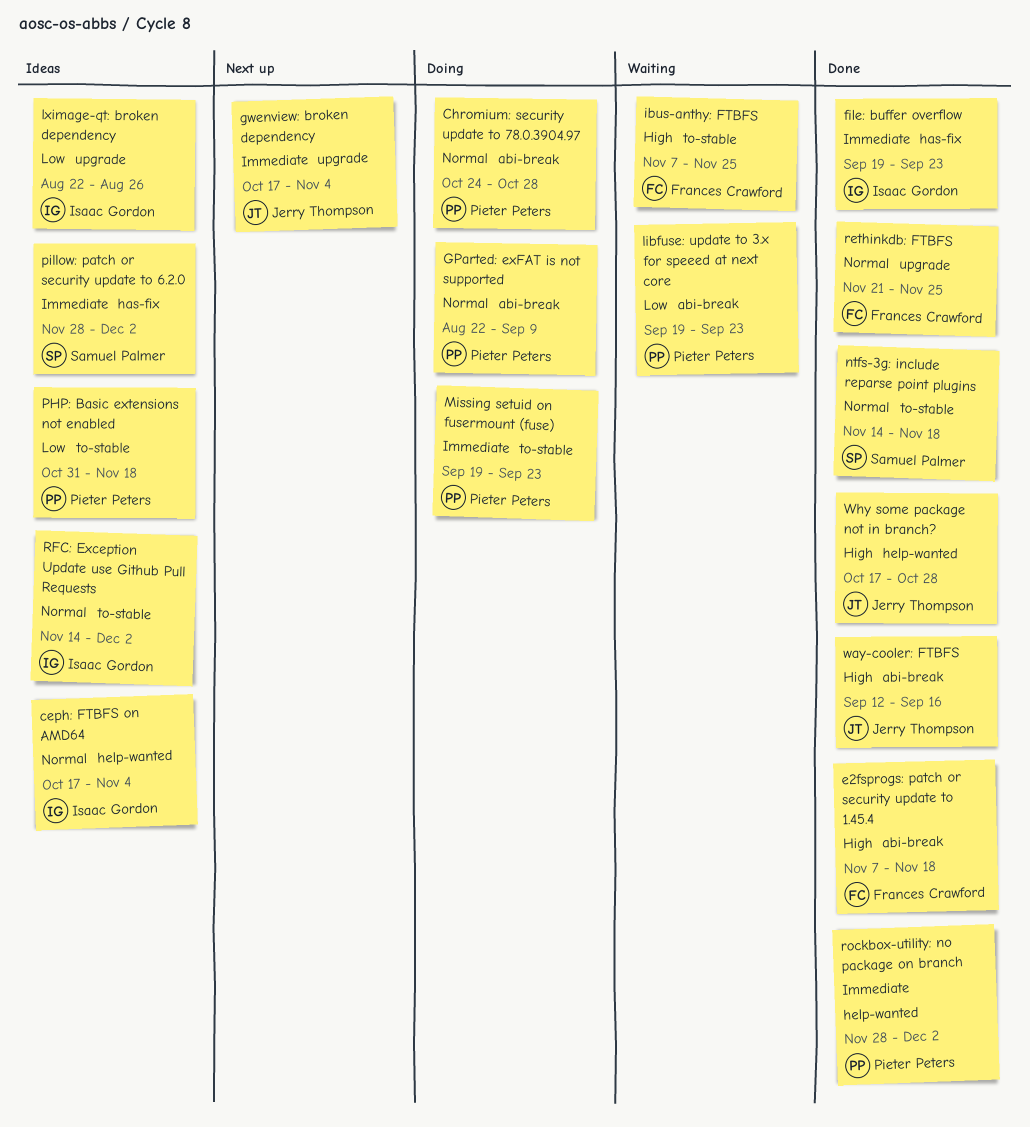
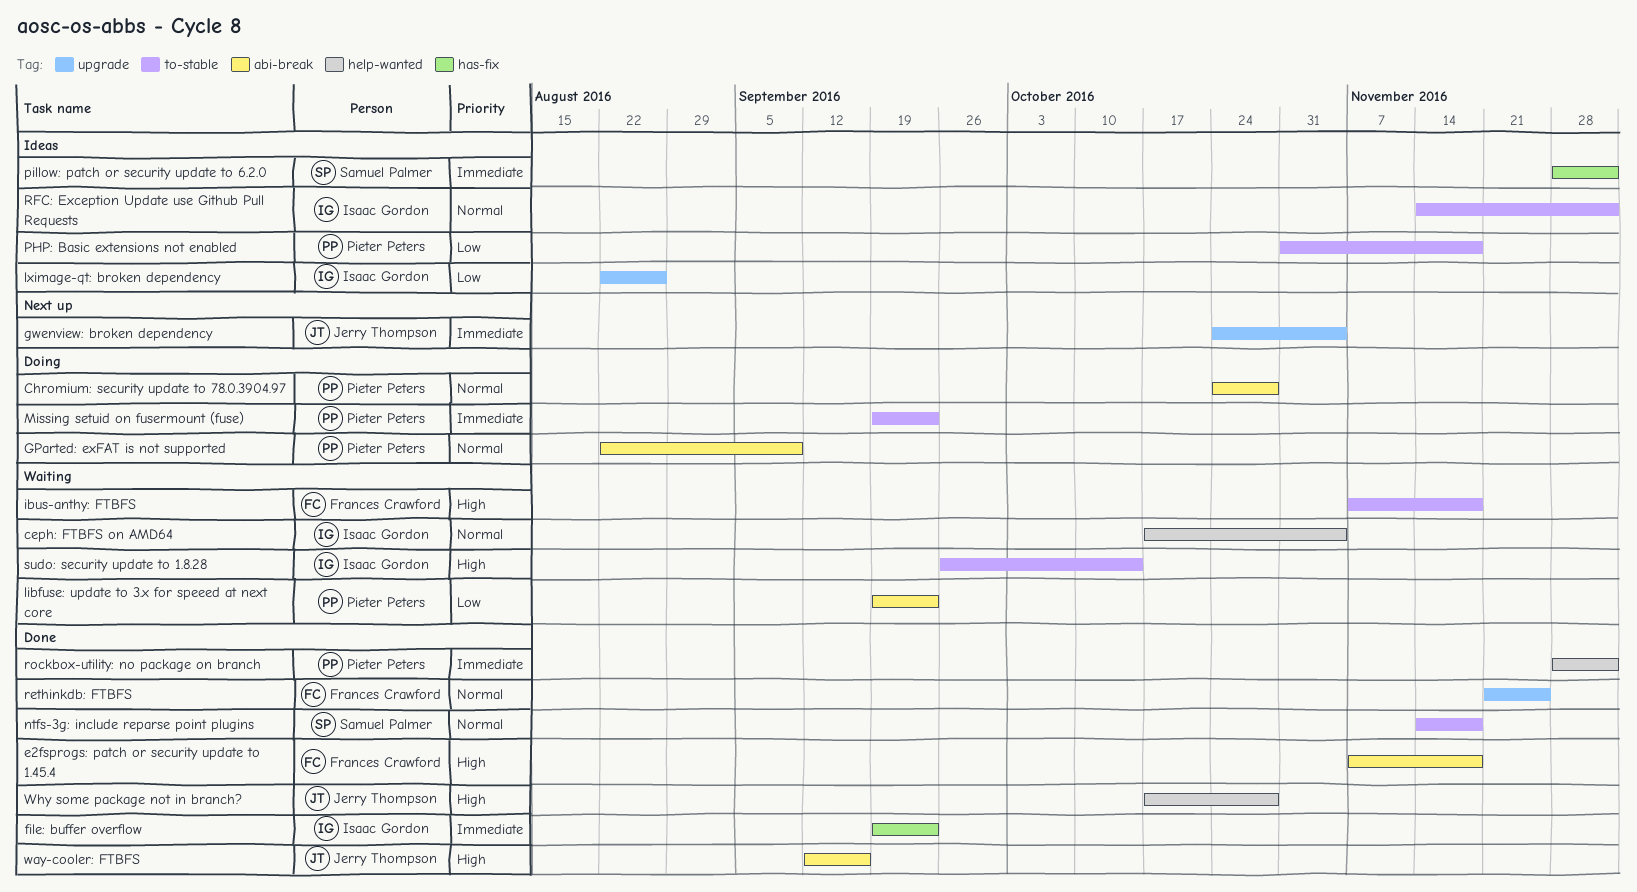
ceph: FTBFS on AMD64, status: Ideas -> Waiting
gwenview: broken dependency, start: Oct 17 -> Oct 24
ibus-anthy: FTBFS, due: Nov 25 -> Nov 18
sudo: security update to 1.8.28: none -> present

